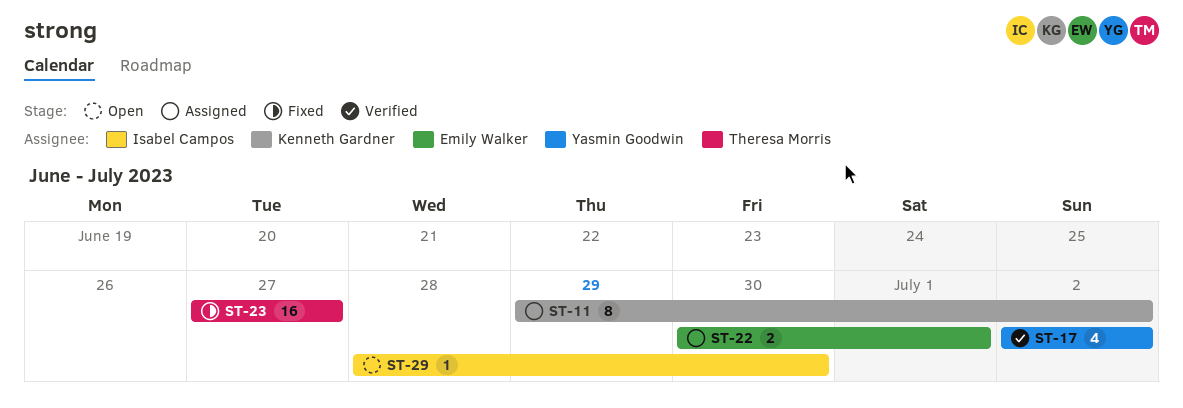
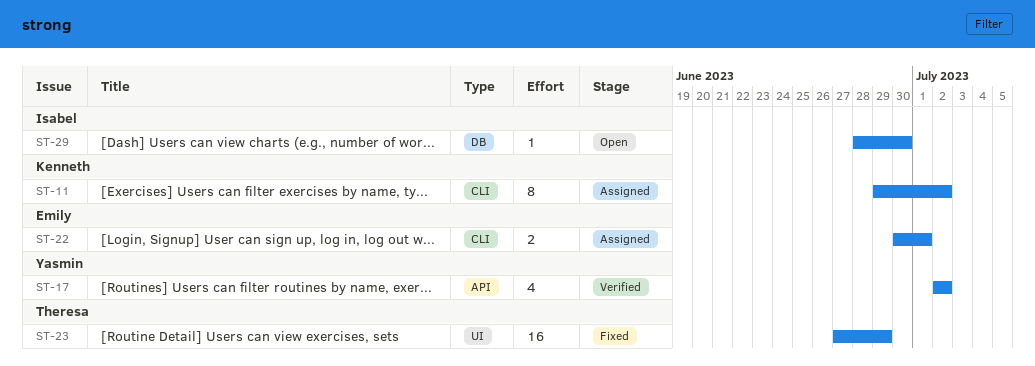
ST-23, due: Jun 27 -> Jun 29

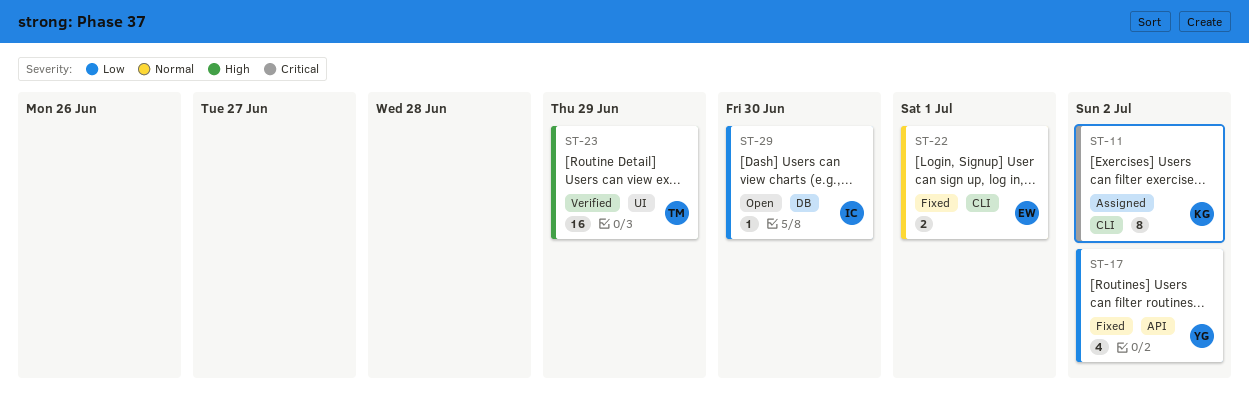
ST-17, status: Verified -> Fixed
ST-22, status: Assigned -> Fixed
ST-23, status: Fixed -> Verified

